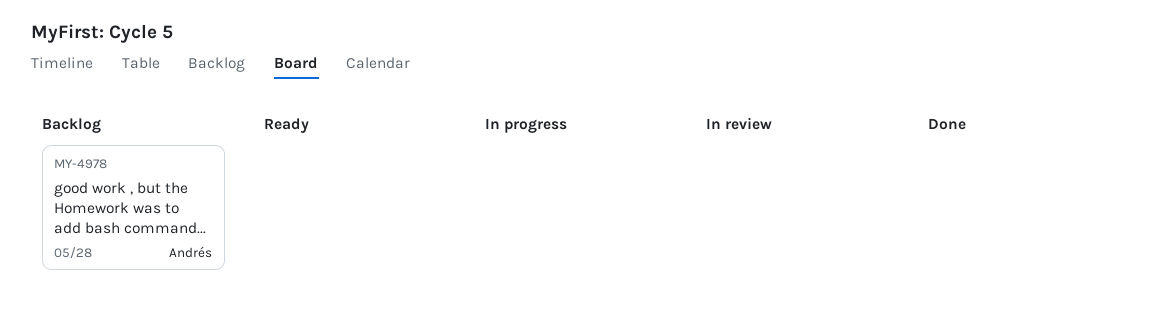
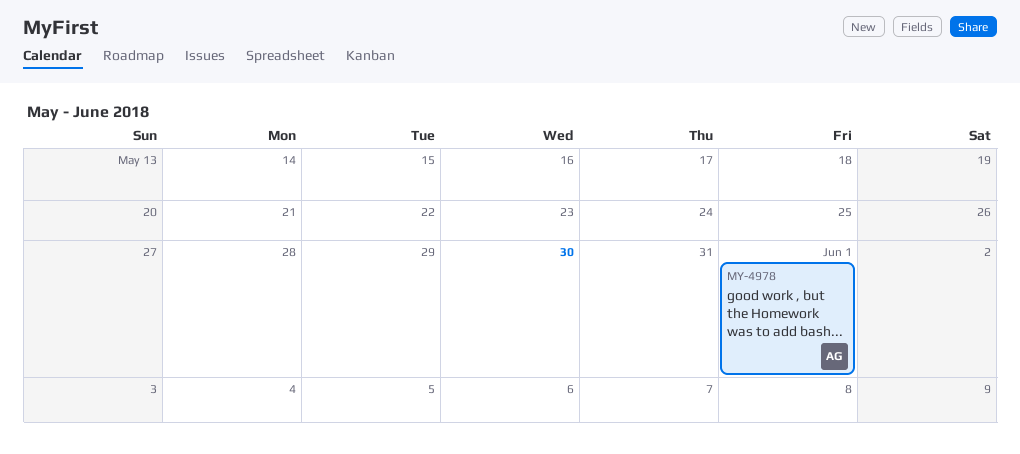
MY-4978, due: May 28 -> Jun 1

